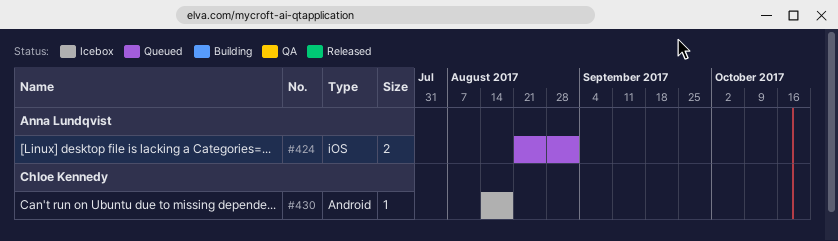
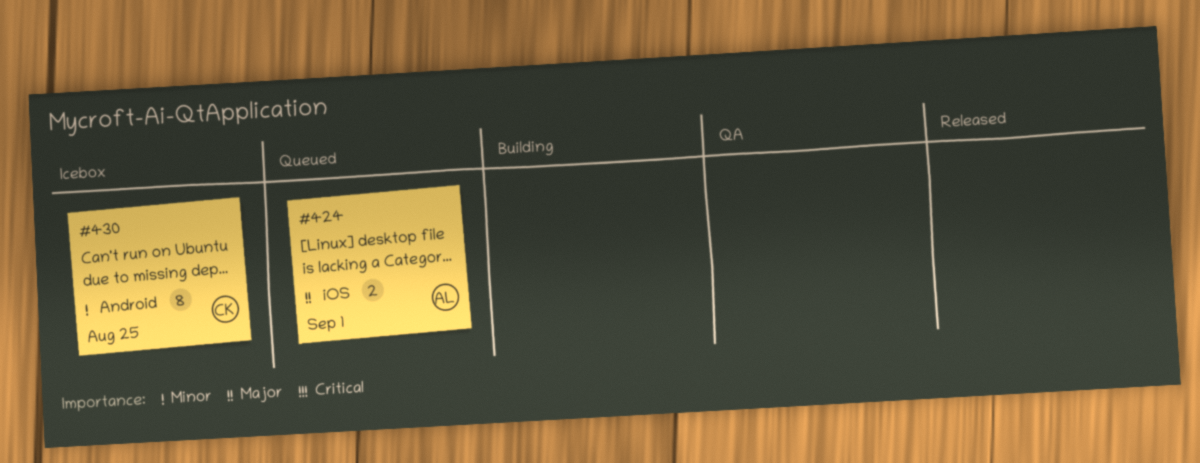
#430, estimate: 1 -> 8
#430, due: Aug 18 -> Aug 25

